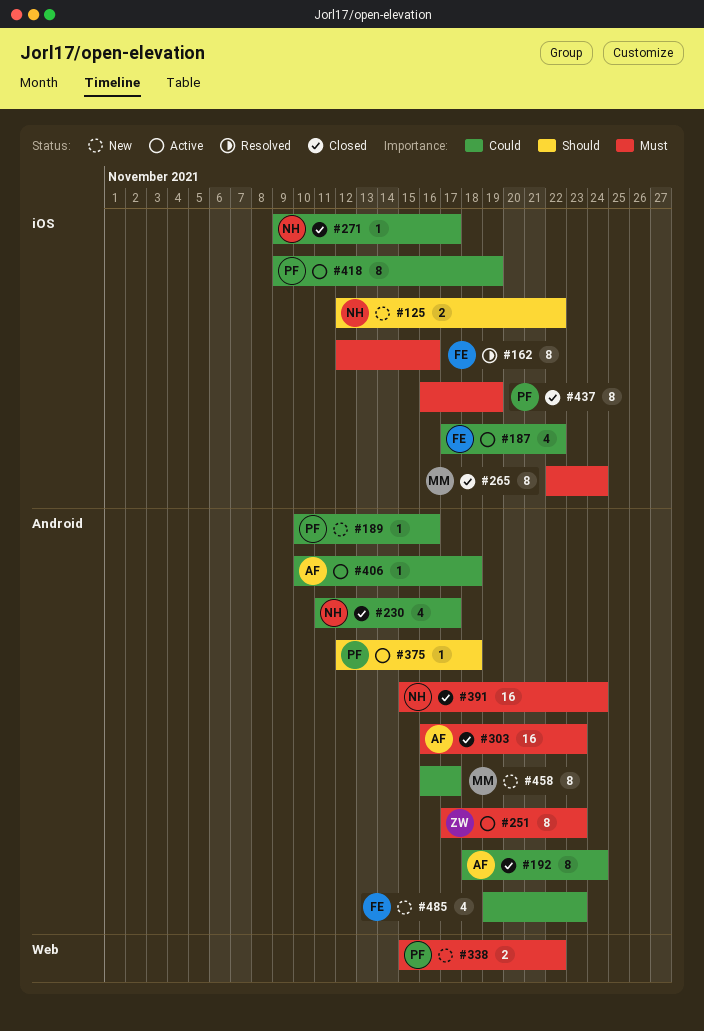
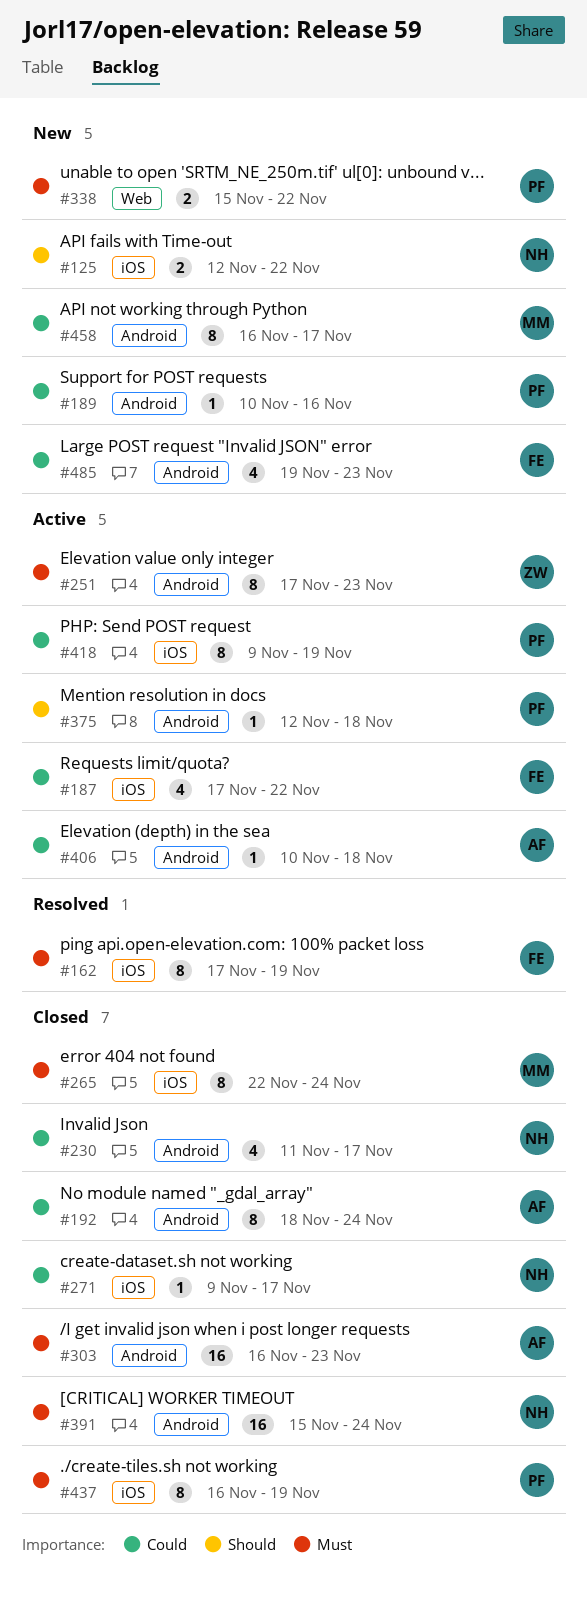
#162, start: Nov 12 -> Nov 17
#162, due: Nov 16 -> Nov 19

